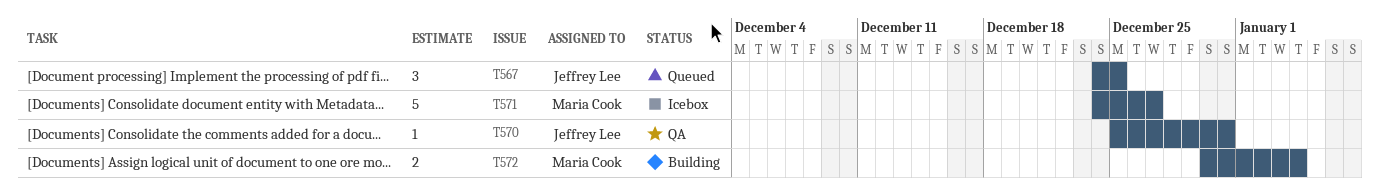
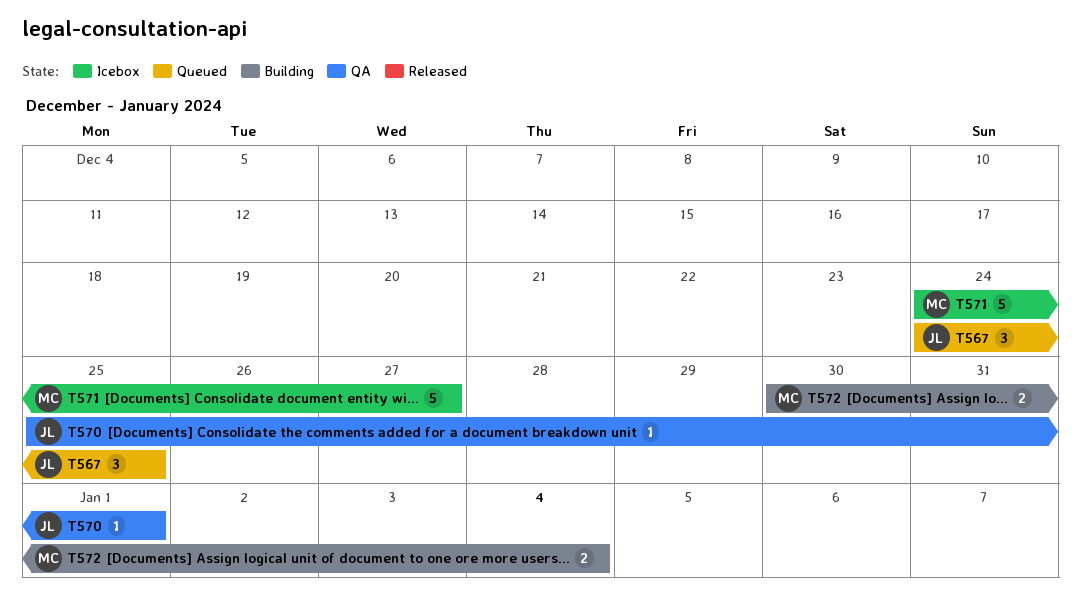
T570, due: Dec 31 -> Jan 1

